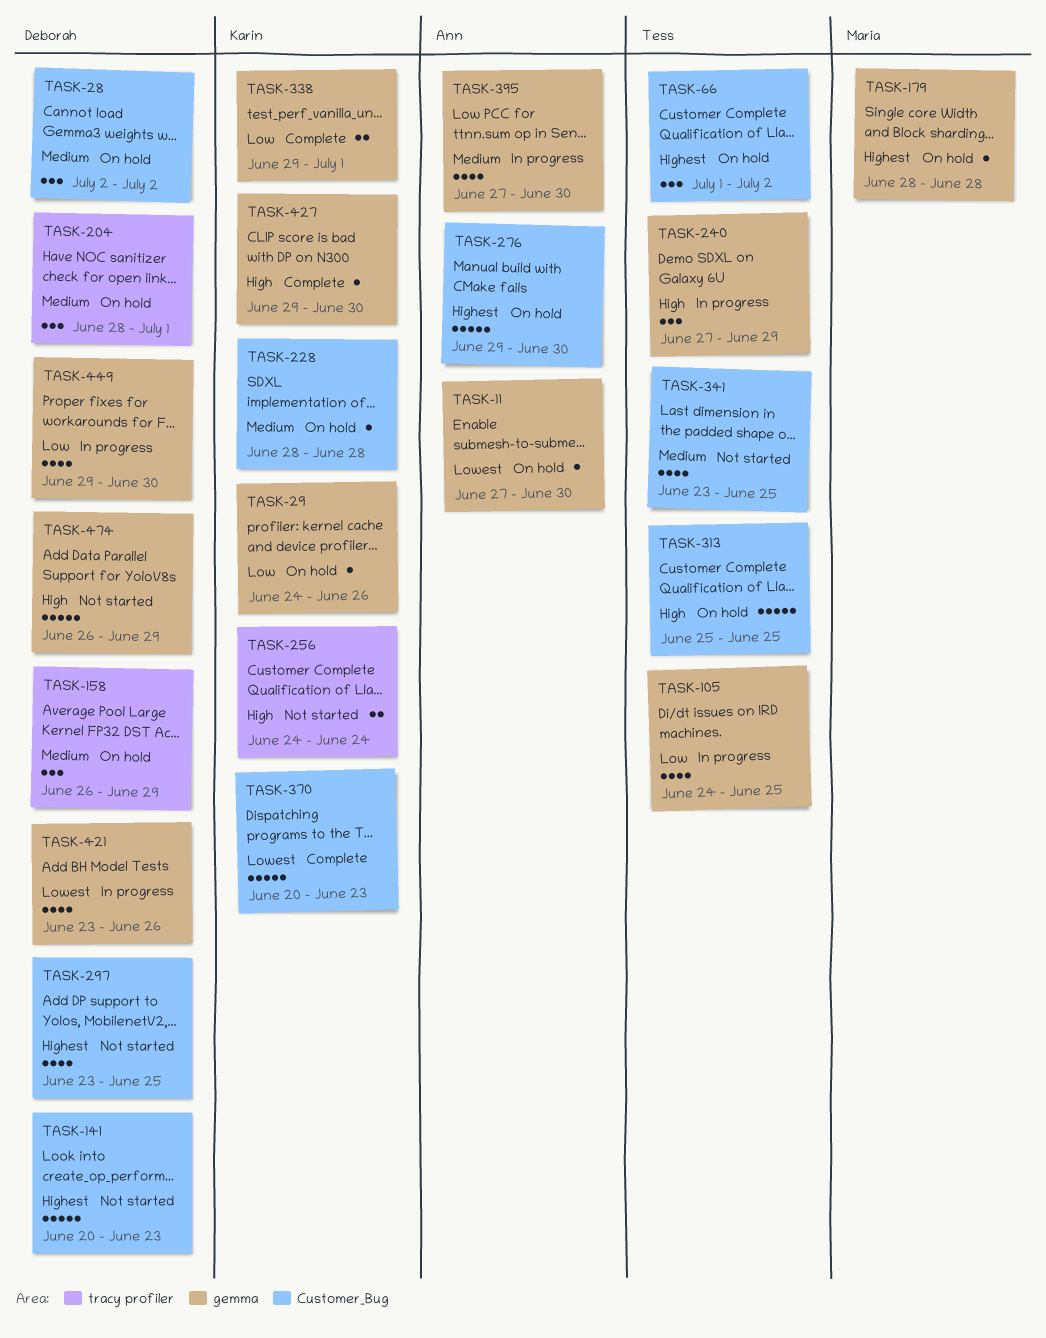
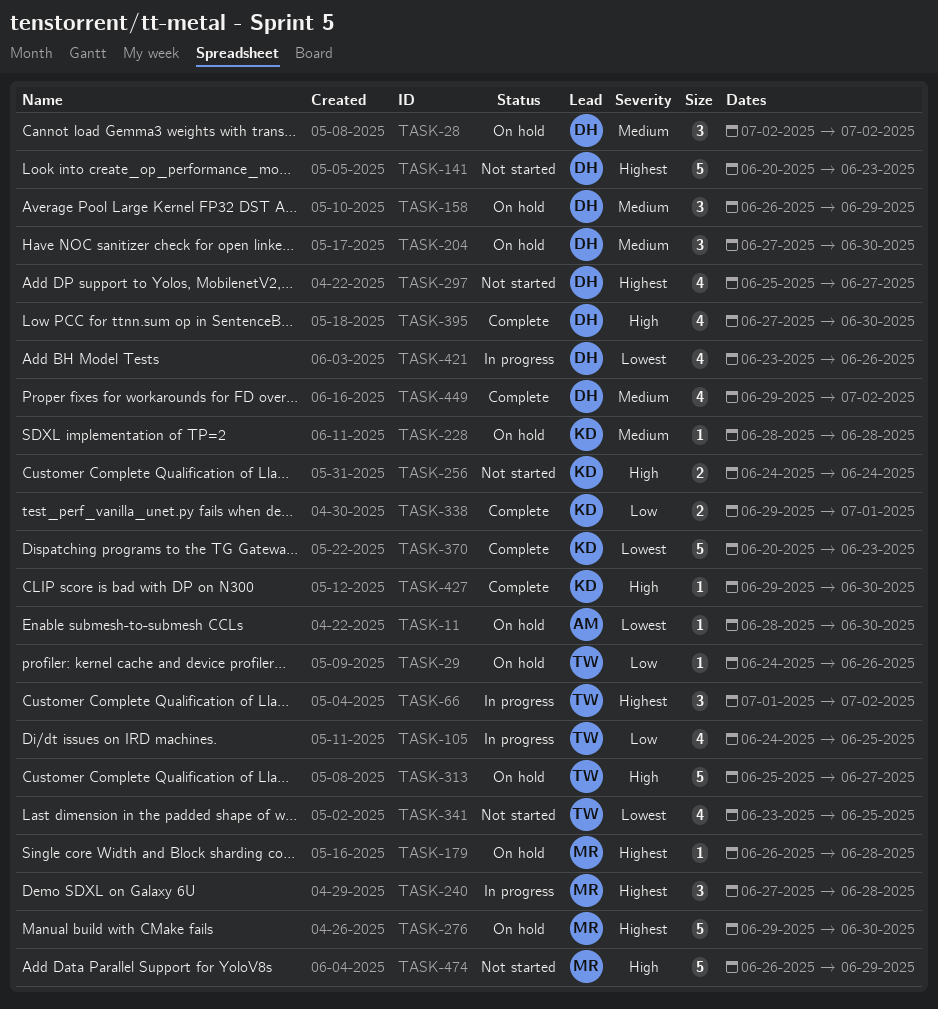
TASK-11, start: Jun 27 -> Jun 28
TASK-29, owner: Karin -> Tess
TASK-66, status: On hold -> In progress
TASK-179, start: Jun 28 -> Jun 26
TASK-204, start: Jun 28 -> Jun 27
TASK-204, due: Jul 1 -> Jun 30
TASK-240, owner: Tess -> Maria
TASK-240, priority: High -> Highest
TASK-240, due: Jun 29 -> Jun 28
TASK-276, owner: Ann -> Maria
TASK-297, start: Jun 23 -> Jun 25
TASK-297, due: Jun 25 -> Jun 27
TASK-313, due: Jun 25 -> Jun 27
TASK-341, priority: Medium -> Lowest
TASK-395, status: In progress -> Complete
TASK-395, owner: Ann -> Deborah
TASK-395, priority: Medium -> High
TASK-449, status: In progress -> Complete
TASK-449, priority: Low -> Medium
TASK-449, due: Jun 30 -> Jul 2
TASK-474, owner: Deborah -> Maria

